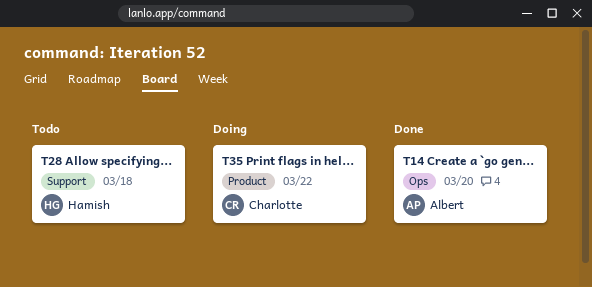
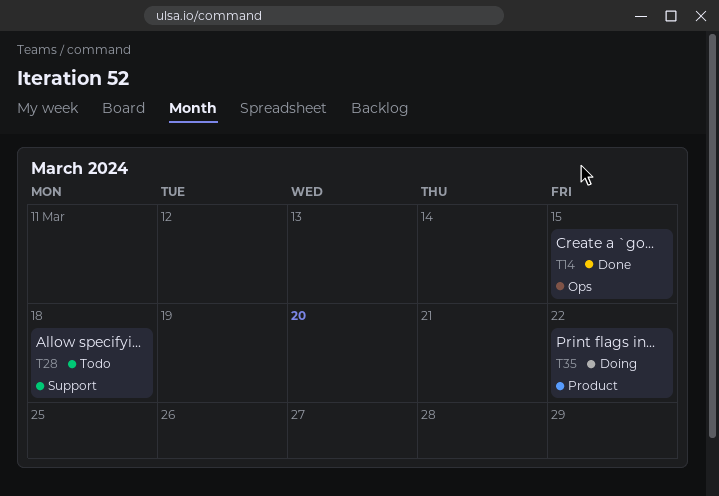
T14, due: Mar 20 -> Mar 15

